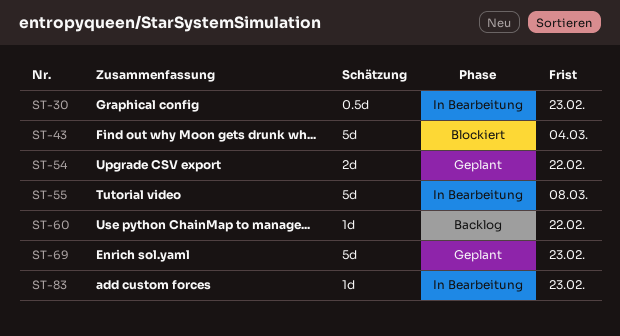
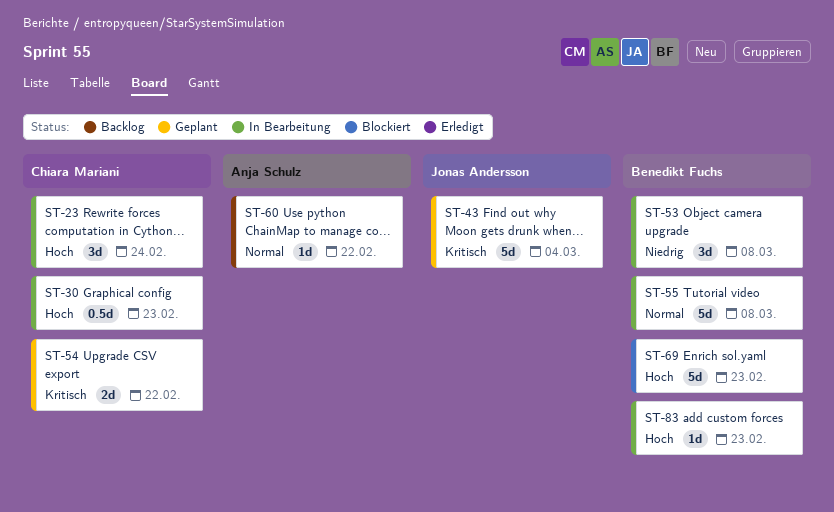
ST-23: none -> present
ST-43, status: Blockiert -> Geplant
ST-53: none -> present
ST-69, status: Geplant -> Blockiert

